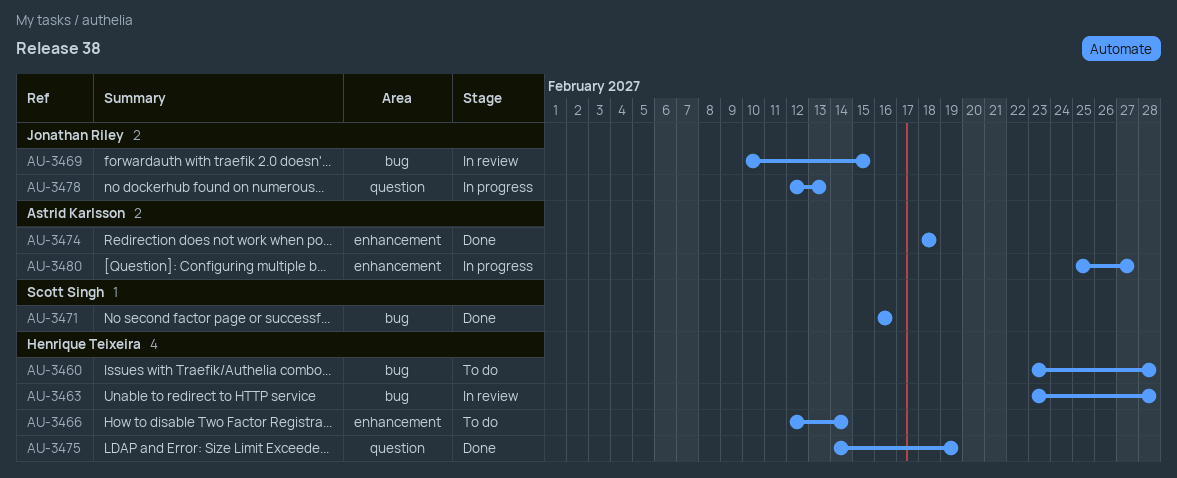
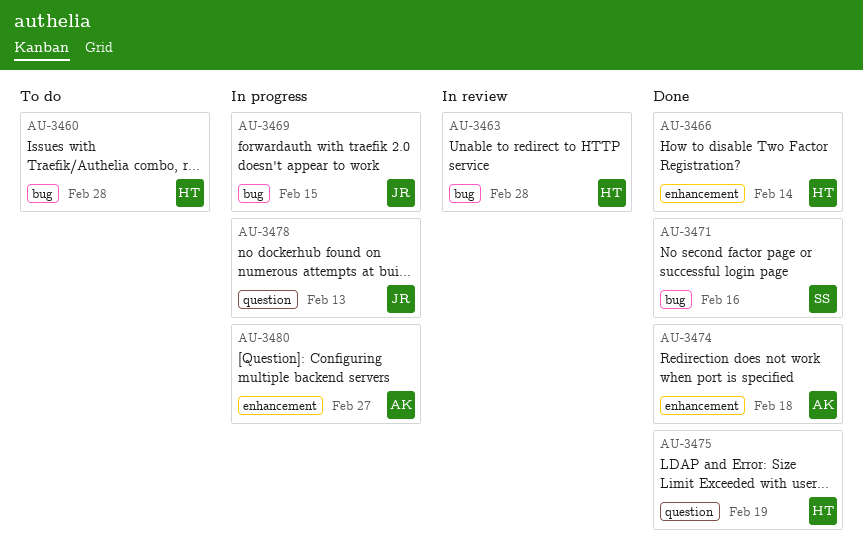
AU-3466, status: To do -> Done
AU-3469, status: In review -> In progress

